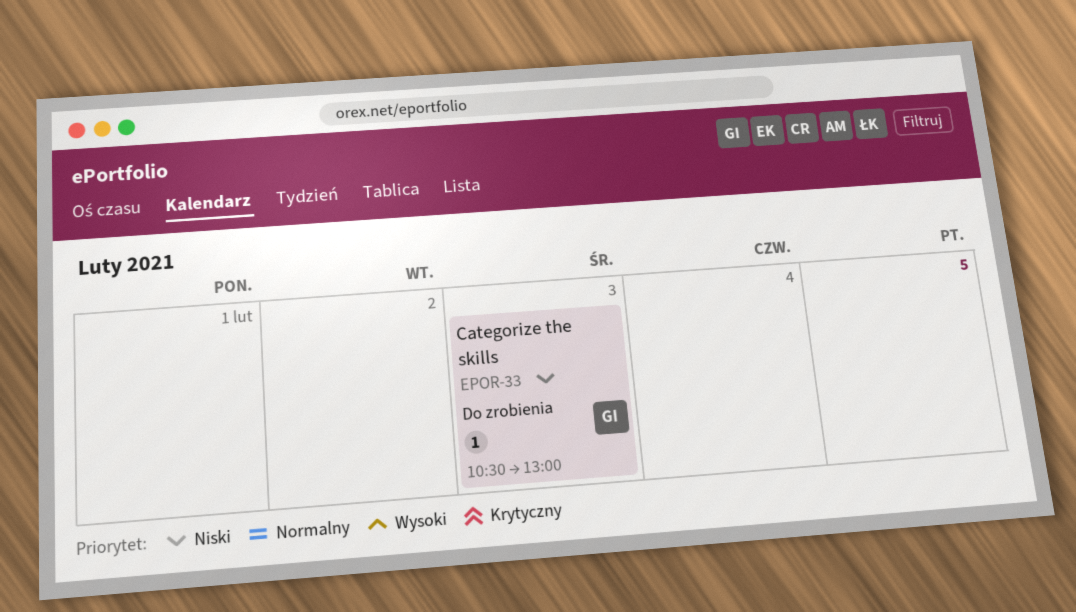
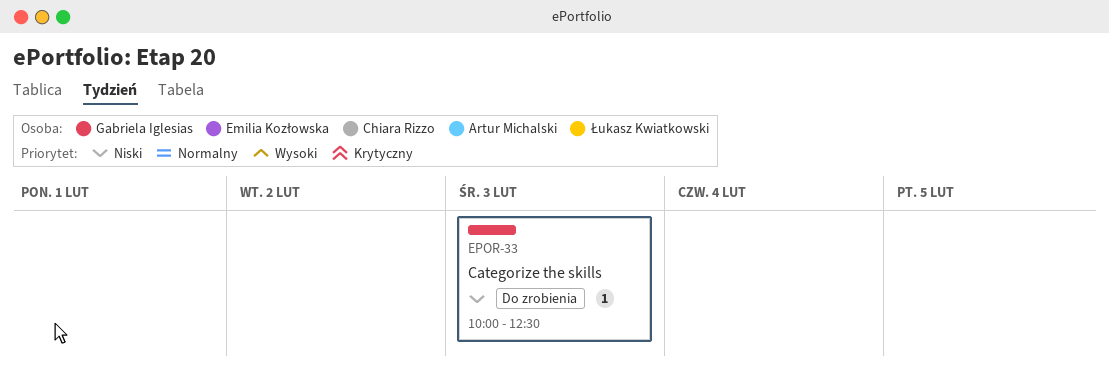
EPOR-33, begins: 10:30 -> 10:00
EPOR-33, ends: 13:00 -> 12:30

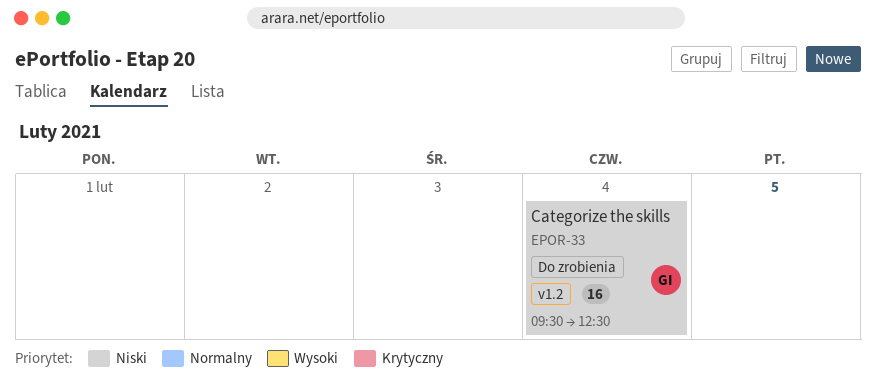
EPOR-33, estimate: 1 -> 16
EPOR-33, day: Feb 3 -> Feb 4
EPOR-33, begins: 10:00 -> 09:30

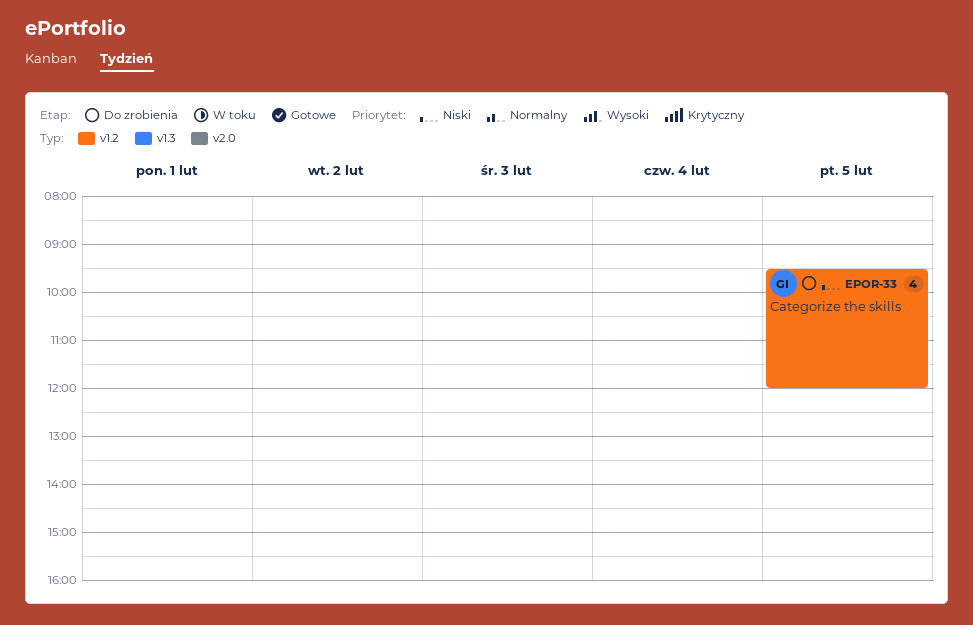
EPOR-33, estimate: 16 -> 4
EPOR-33, day: Feb 4 -> Feb 5
EPOR-33, ends: 12:30 -> 12:00

